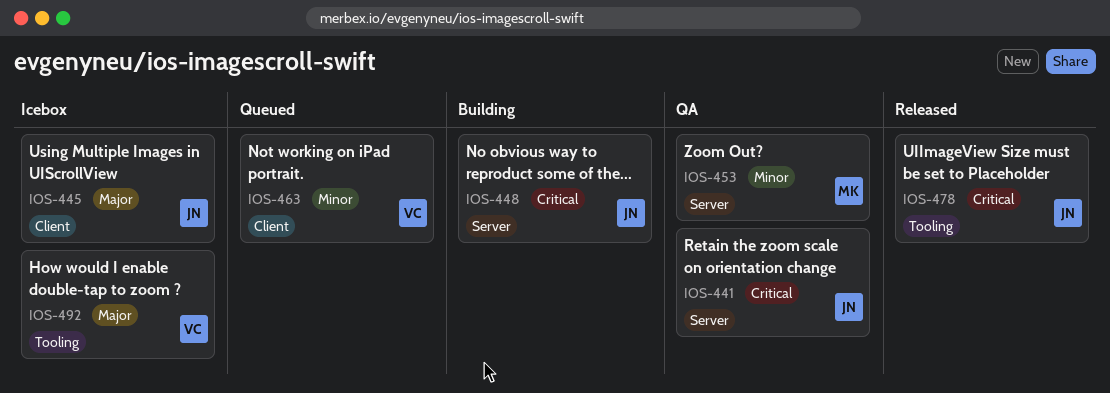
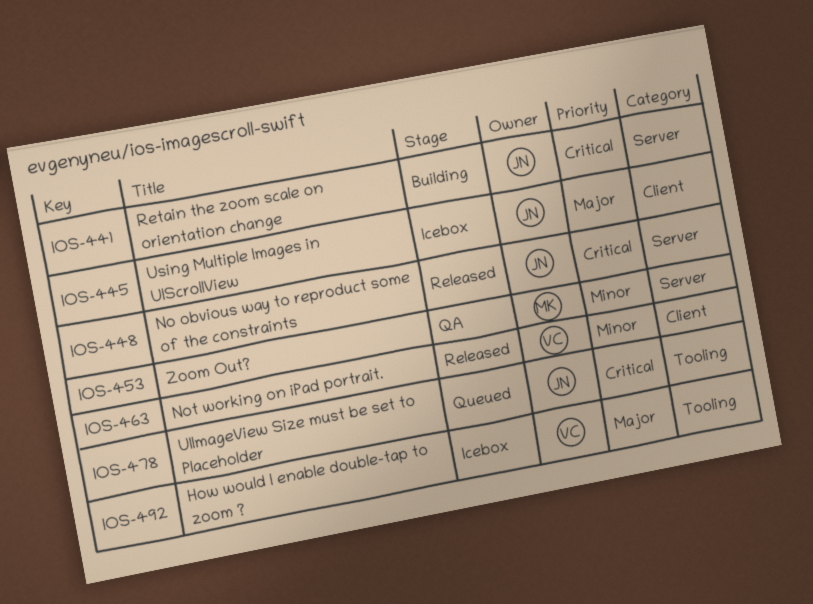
IOS-441, status: QA -> Building
IOS-448, status: Building -> Released
IOS-463, status: Queued -> Released
IOS-478, status: Released -> Queued

